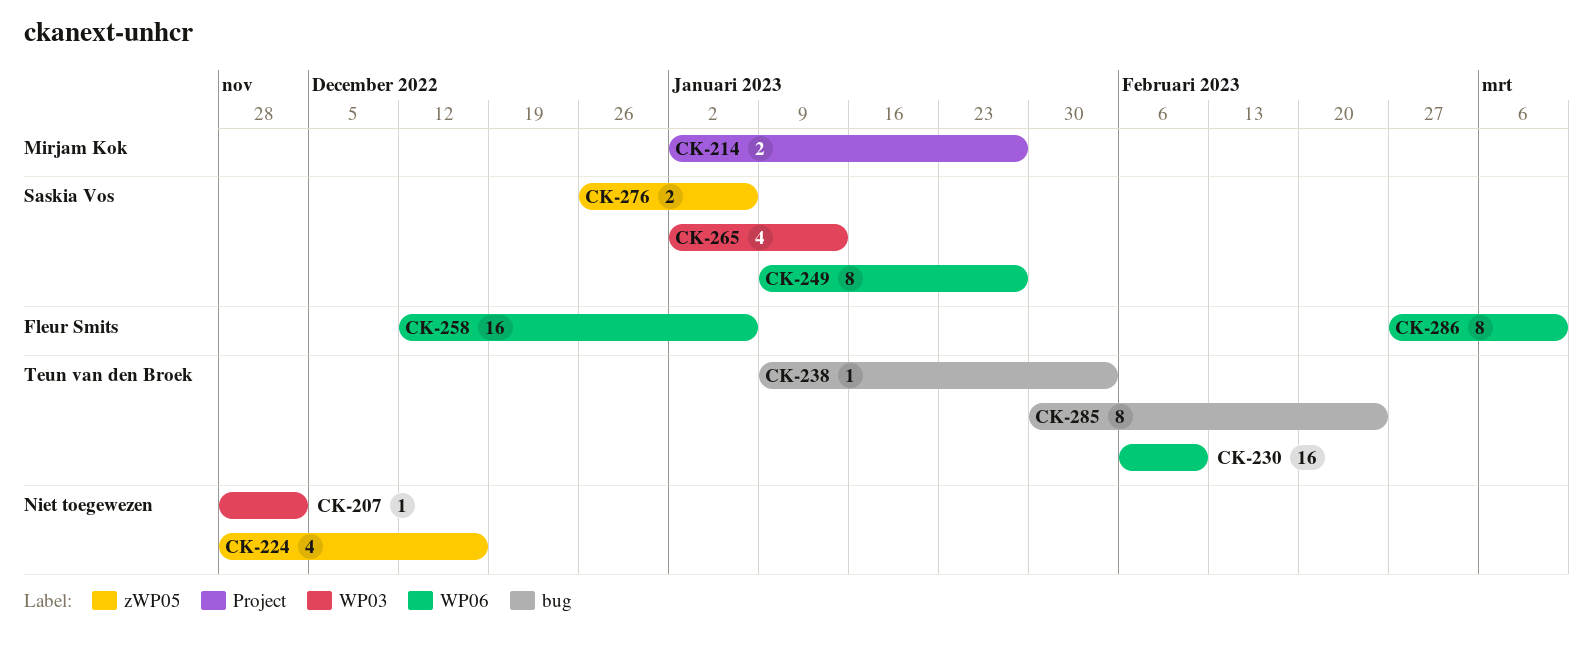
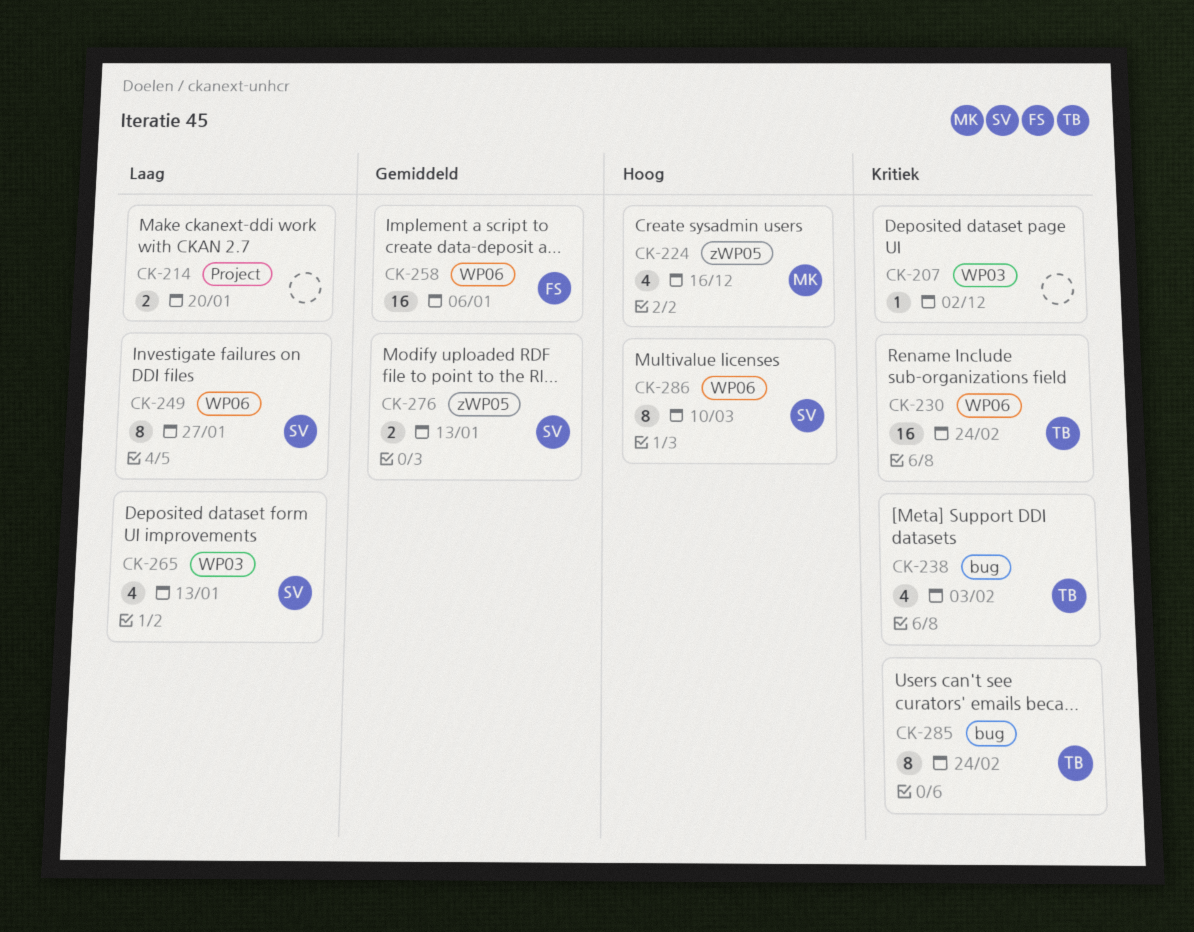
CK-214, owner: Mirjam Kok -> none
CK-214, due: Jan 27 -> Jan 20
CK-224, owner: none -> Mirjam Kok
CK-230, due: Feb 10 -> Feb 24
CK-238, estimate: 1 -> 4
CK-276, due: Jan 6 -> Jan 13
CK-286, owner: Fleur Smits -> Saskia Vos

